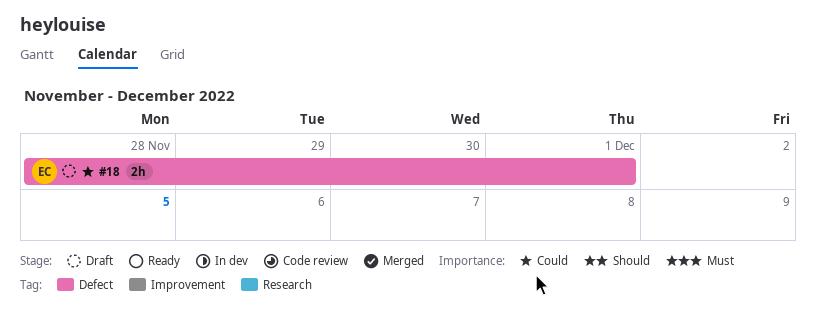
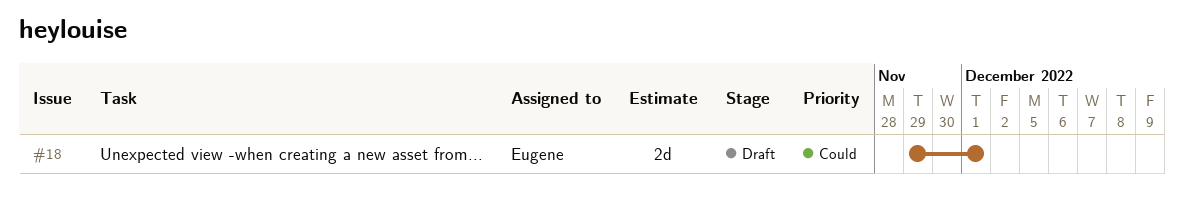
#18, estimate: 2h -> 2d
#18, start: Nov 28 -> Nov 29

